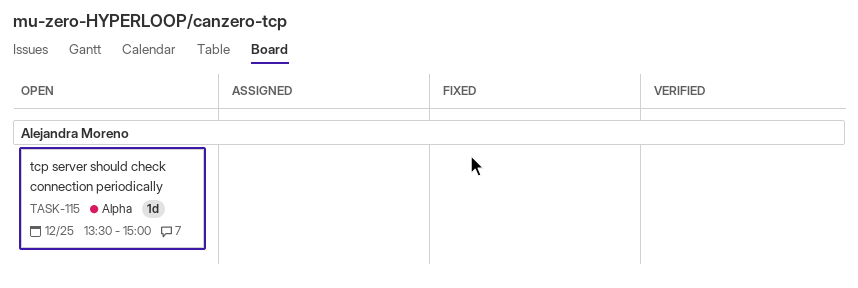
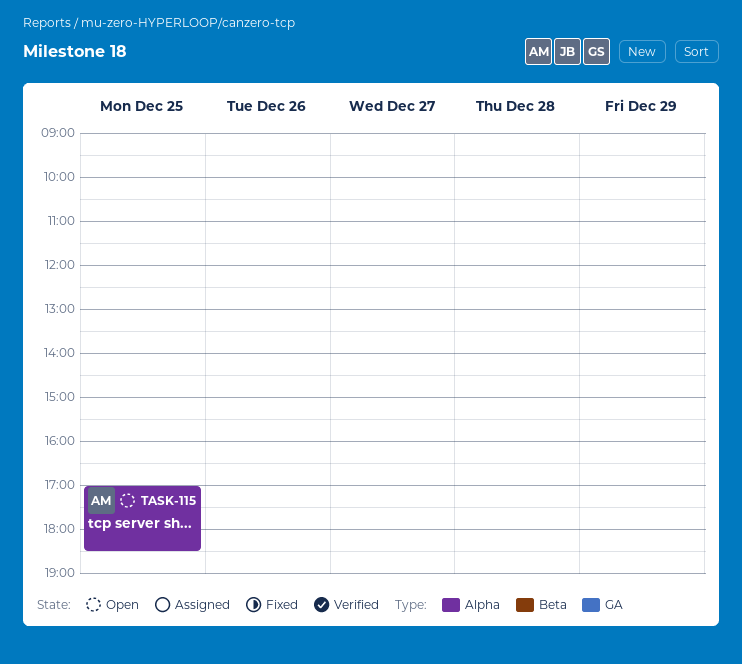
TASK-115, begins: 13:30 -> 17:00
TASK-115, ends: 15:00 -> 18:30

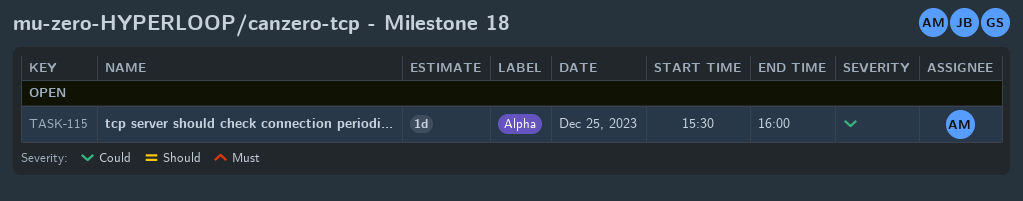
TASK-115, begins: 17:00 -> 15:30
TASK-115, ends: 18:30 -> 16:00

